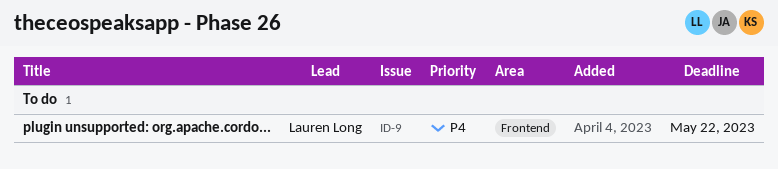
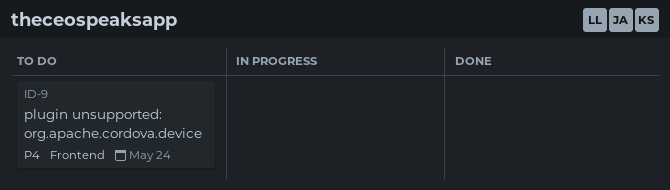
ID-9, due: May 22 -> May 24

